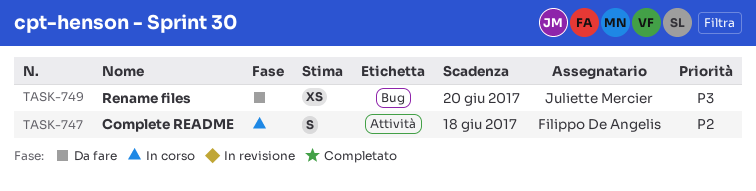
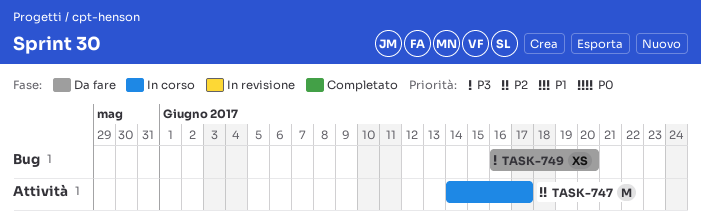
TASK-747, estimate: S -> M
TASK-747, due: Jun 18 -> Jun 17

